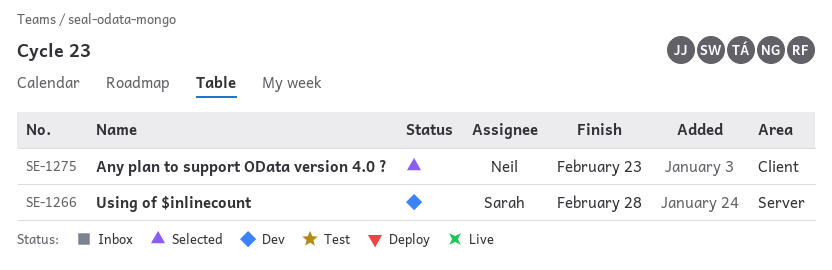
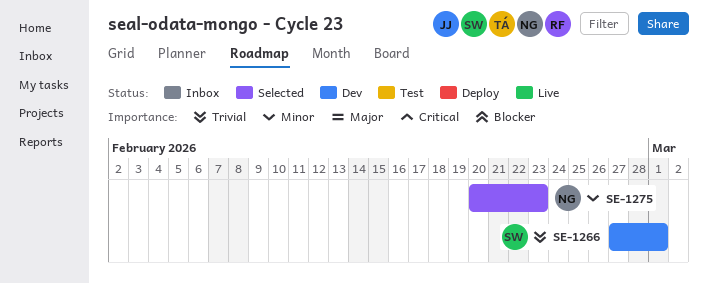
SE-1266, due: Feb 28 -> Mar 1

